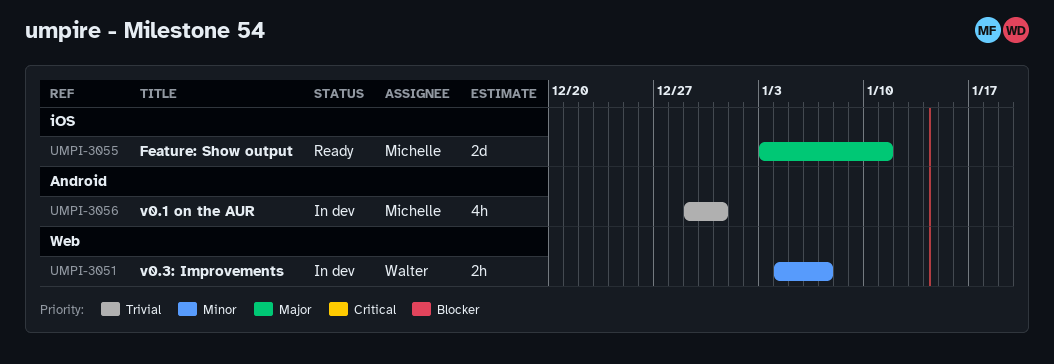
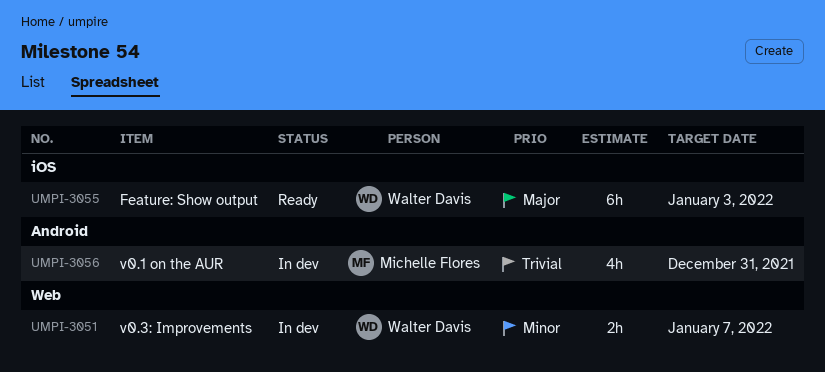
UMPI-3055, owner: Michelle Flores -> Walter Davis
UMPI-3055, estimate: 2d -> 6h
UMPI-3055, due: Jan 11 -> Jan 3

